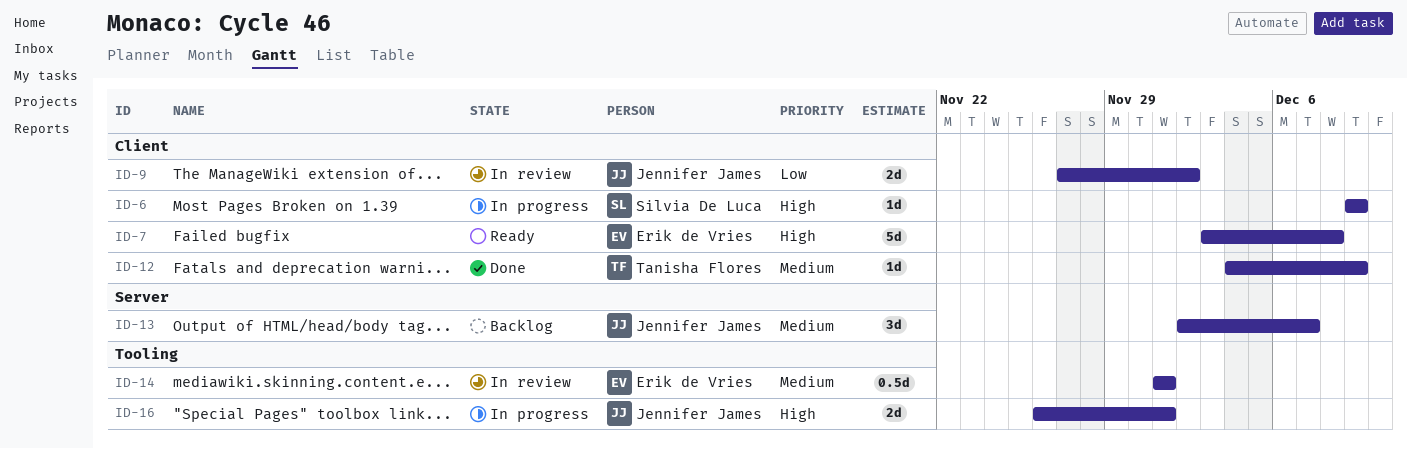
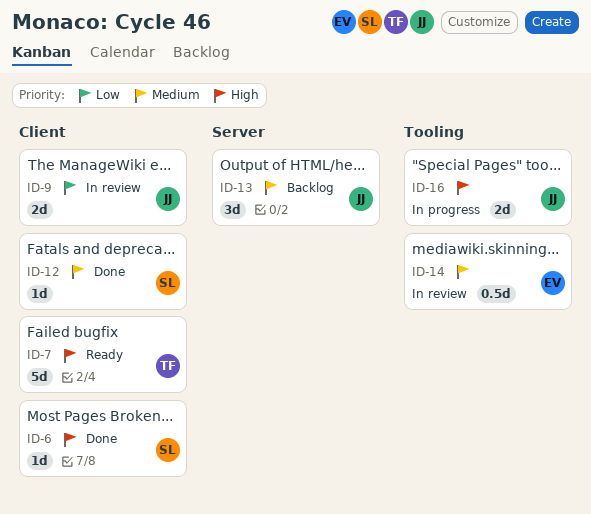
ID-6, status: In progress -> Done
ID-7, owner: Erik de Vries -> Tanisha Flores
ID-12, owner: Tanisha Flores -> Silvia De Luca

